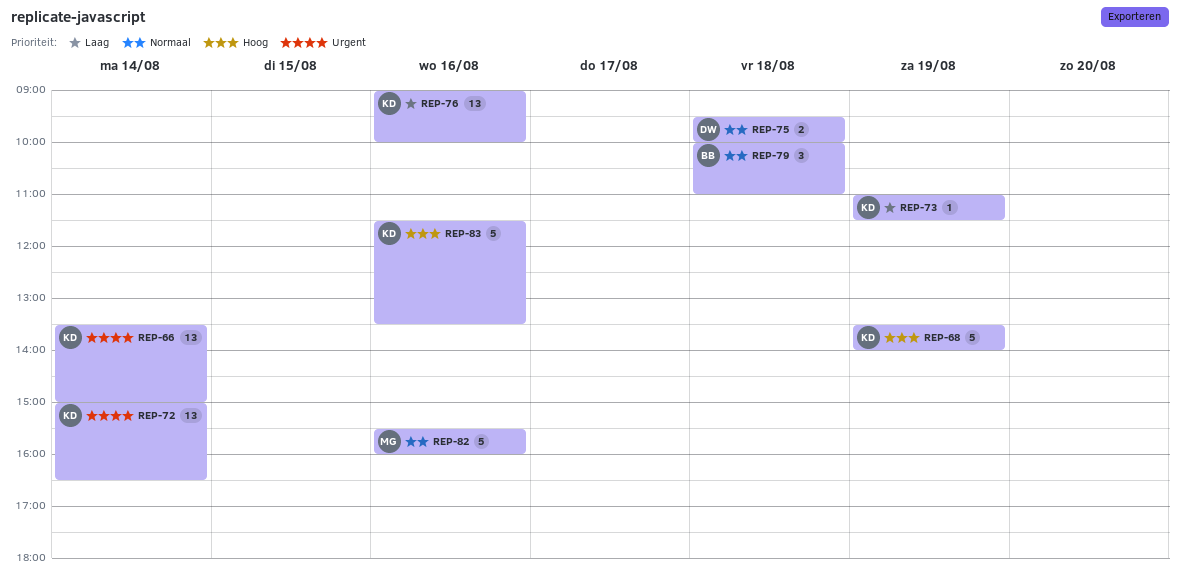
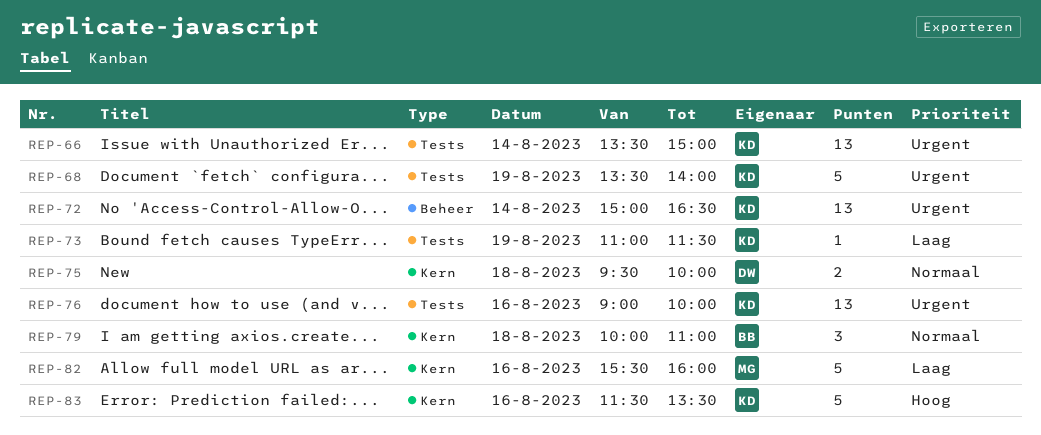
REP-68, priority: Hoog -> Urgent
REP-76, priority: Laag -> Urgent
REP-82, priority: Normaal -> Laag

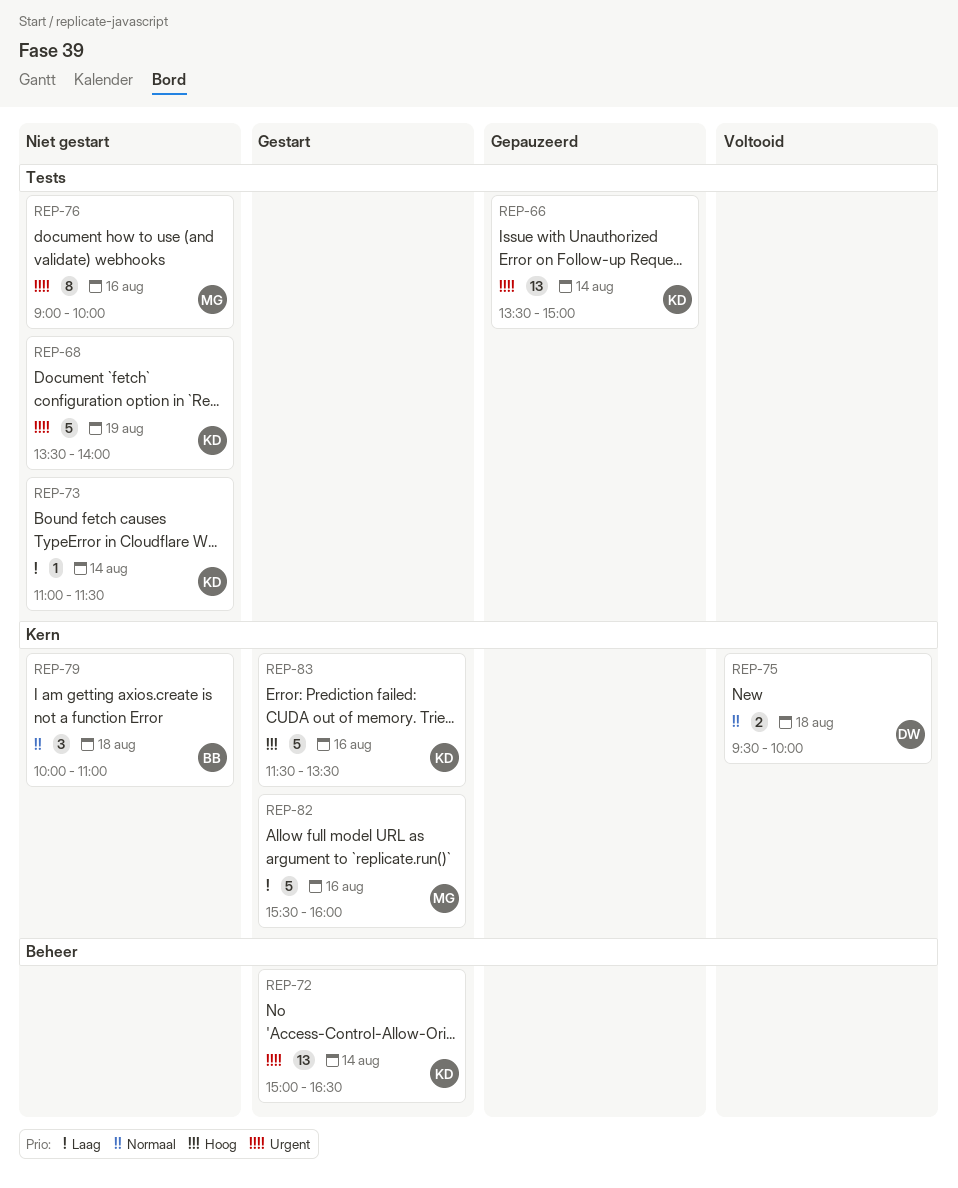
REP-73, day: Aug 19 -> Aug 14
REP-76, owner: KD -> MG
REP-76, estimate: 13 -> 8

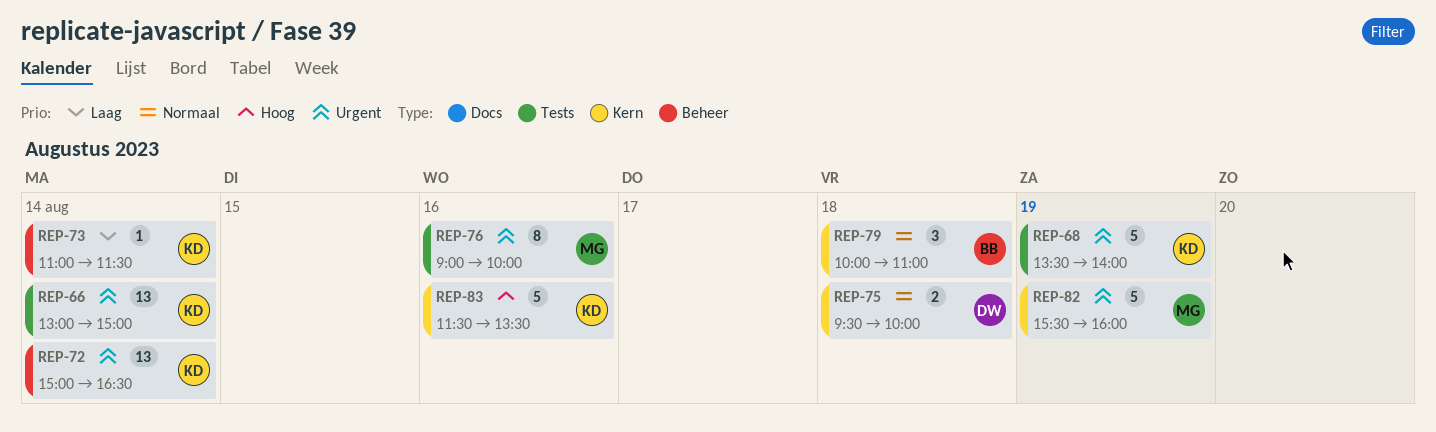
REP-66, begins: 13:30 -> 13:00
REP-73, label: Tests -> Beheer
REP-82, priority: Laag -> Urgent
REP-82, day: Aug 16 -> Aug 19

